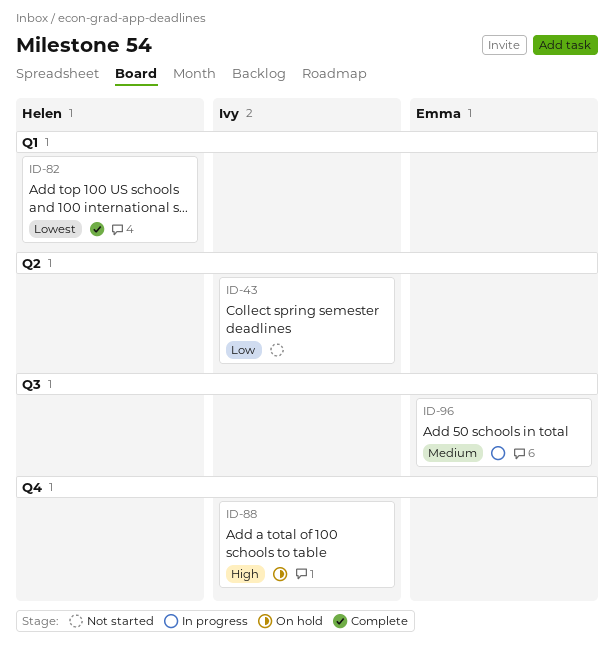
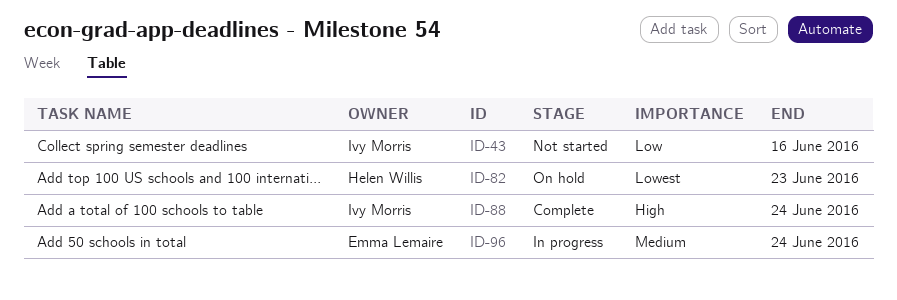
ID-82, status: Complete -> On hold
ID-88, status: On hold -> Complete

